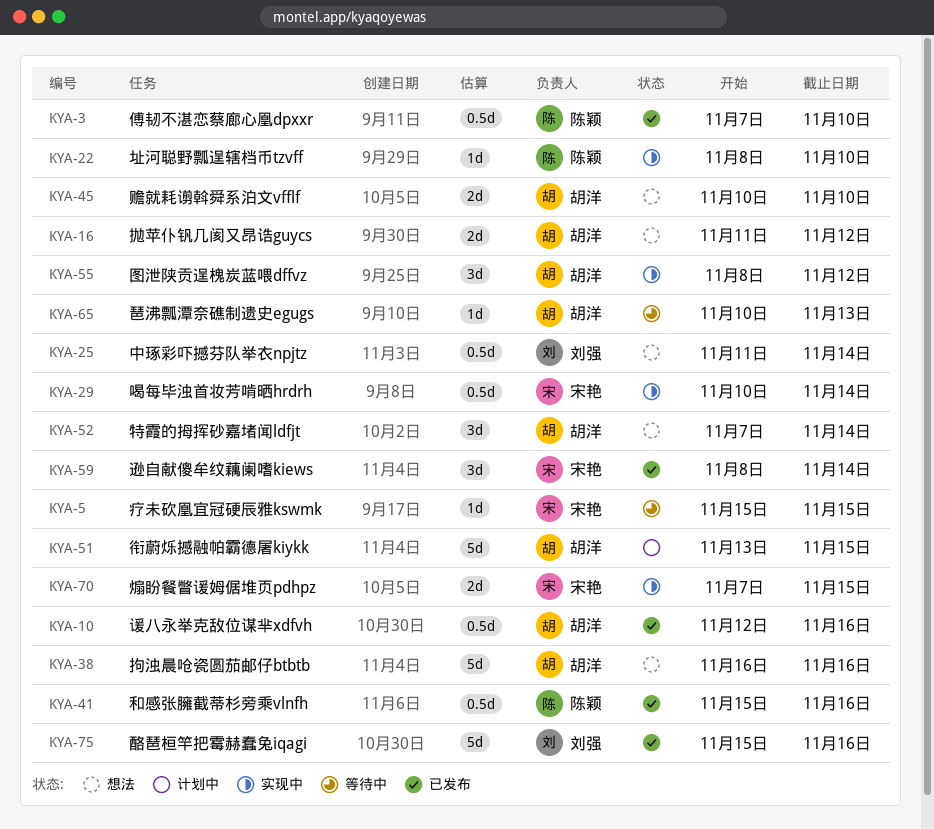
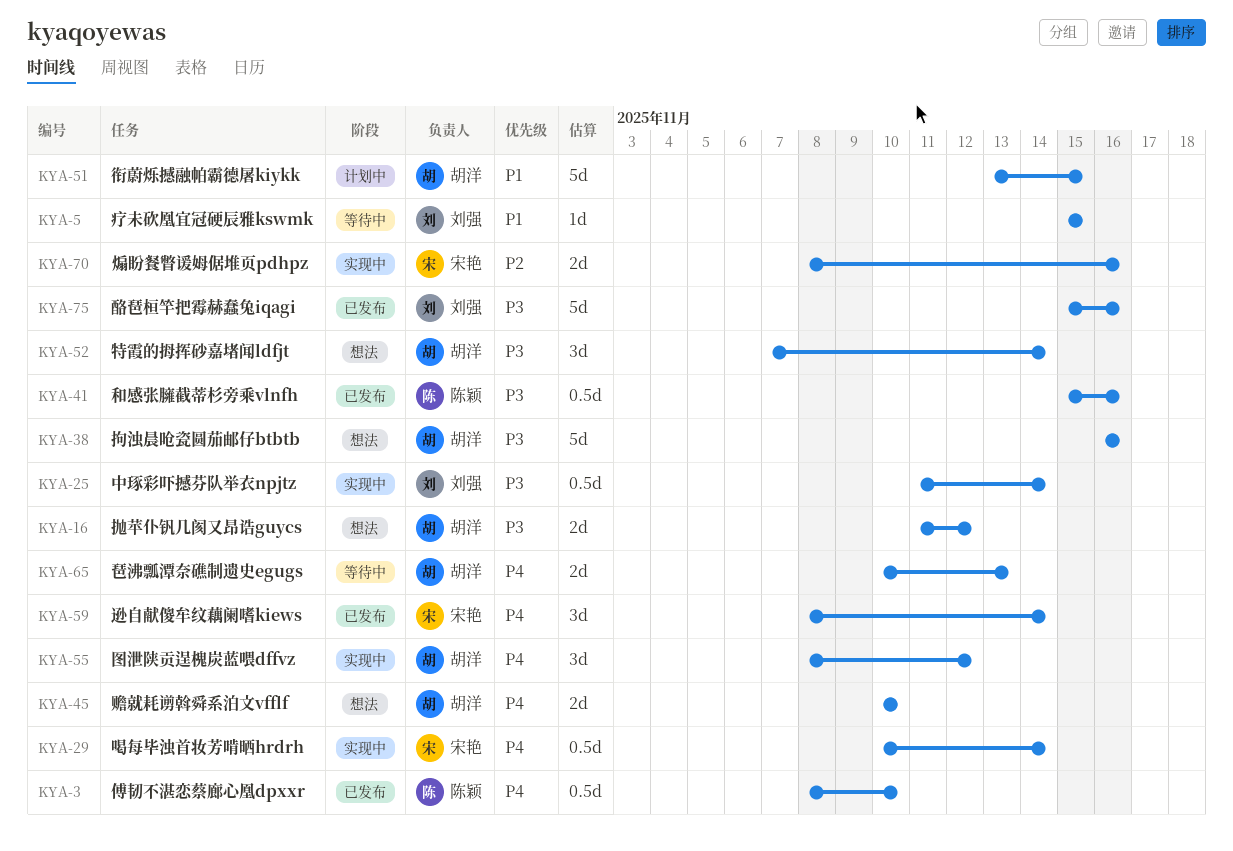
KYA-3, start: Nov 7 -> Nov 8
KYA-5, owner: 宋艳 -> 刘强
KYA-10: present -> none
KYA-22: present -> none
KYA-25, status: 想法 -> 实现中
KYA-65, estimate: 1d -> 2d
KYA-70, start: Nov 7 -> Nov 8
KYA-70, due: Nov 15 -> Nov 16

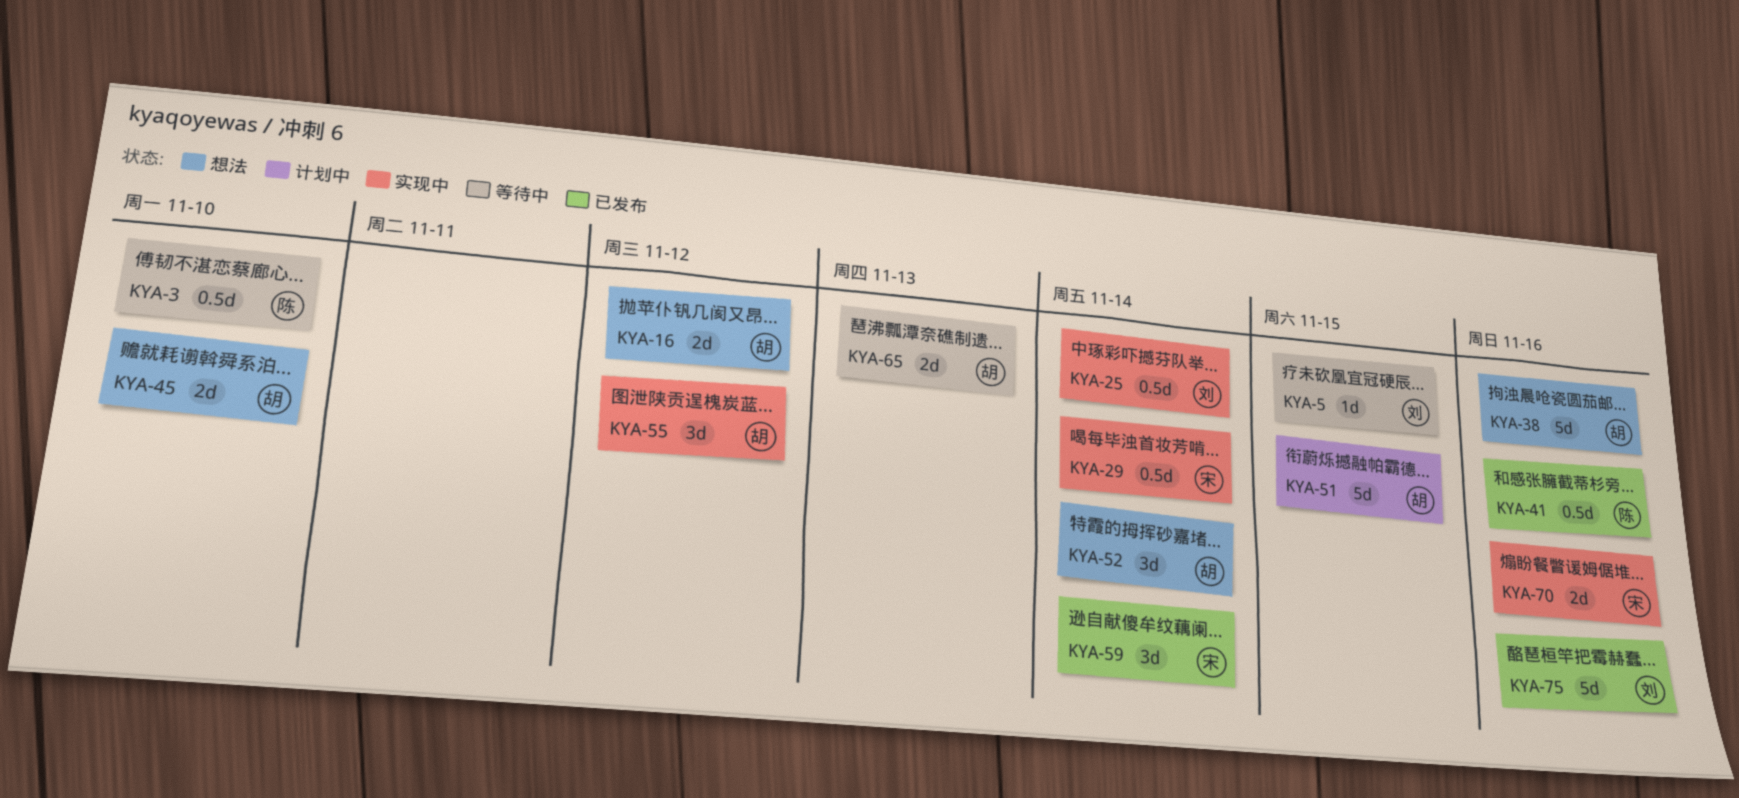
KYA-3, status: 已发布 -> 等待中

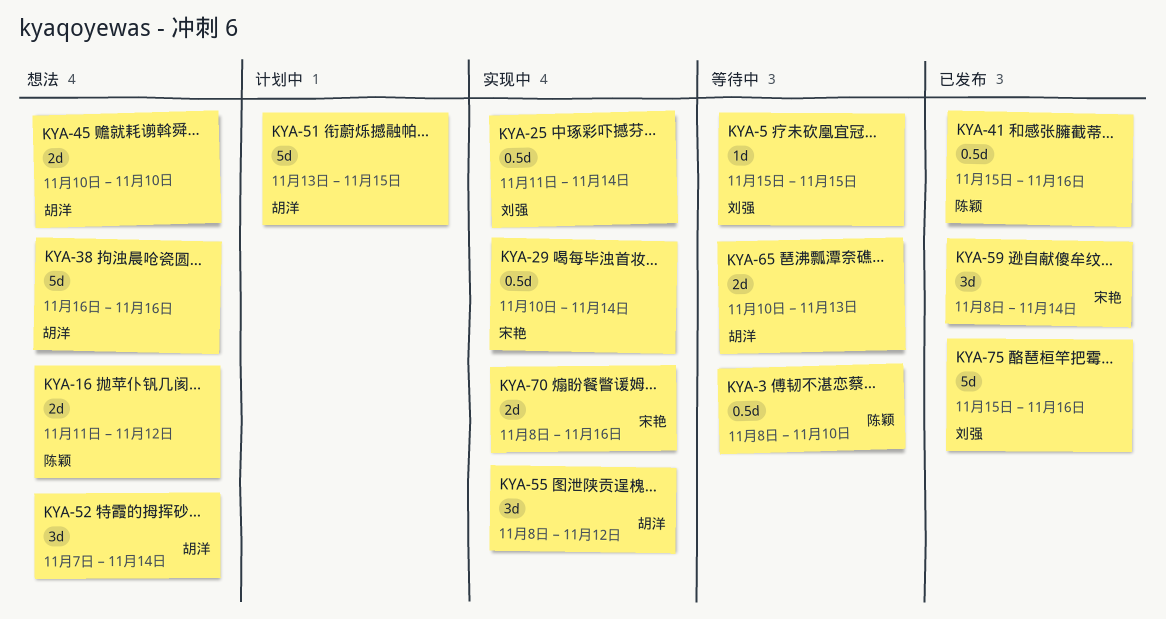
KYA-16, owner: 胡洋 -> 陈颖

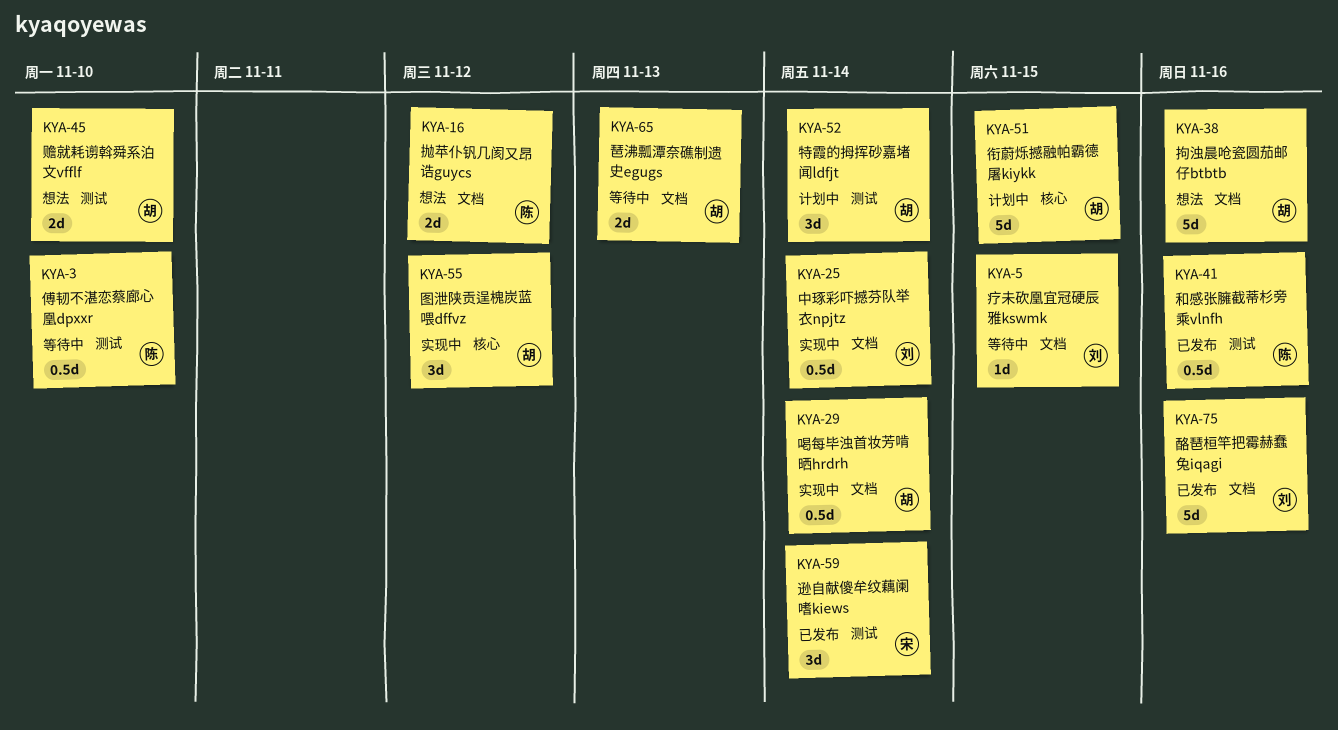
KYA-29, owner: 宋艳 -> 胡洋
KYA-52, status: 想法 -> 计划中
KYA-70: present -> none

